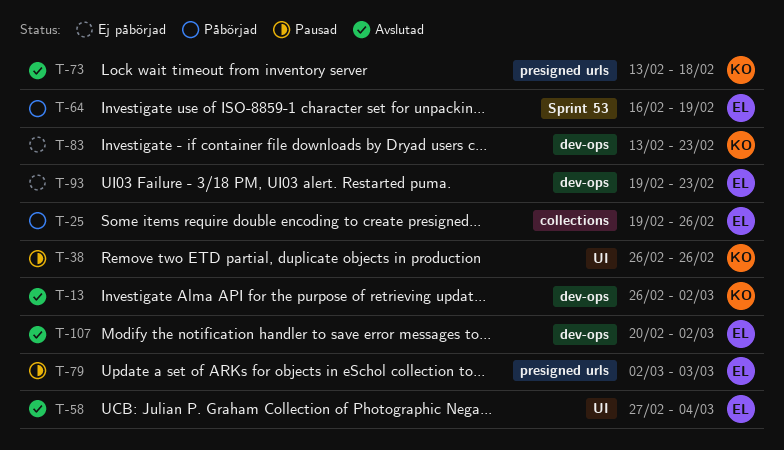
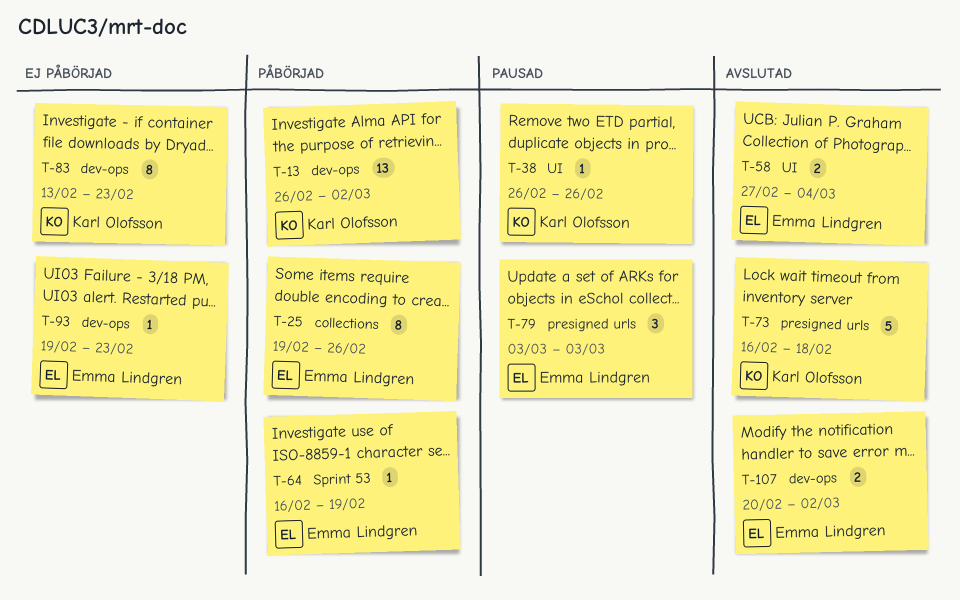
T-13, status: Avslutad -> Påbörjad
T-73, start: Feb 13 -> Feb 16
T-79, start: Mar 2 -> Mar 3

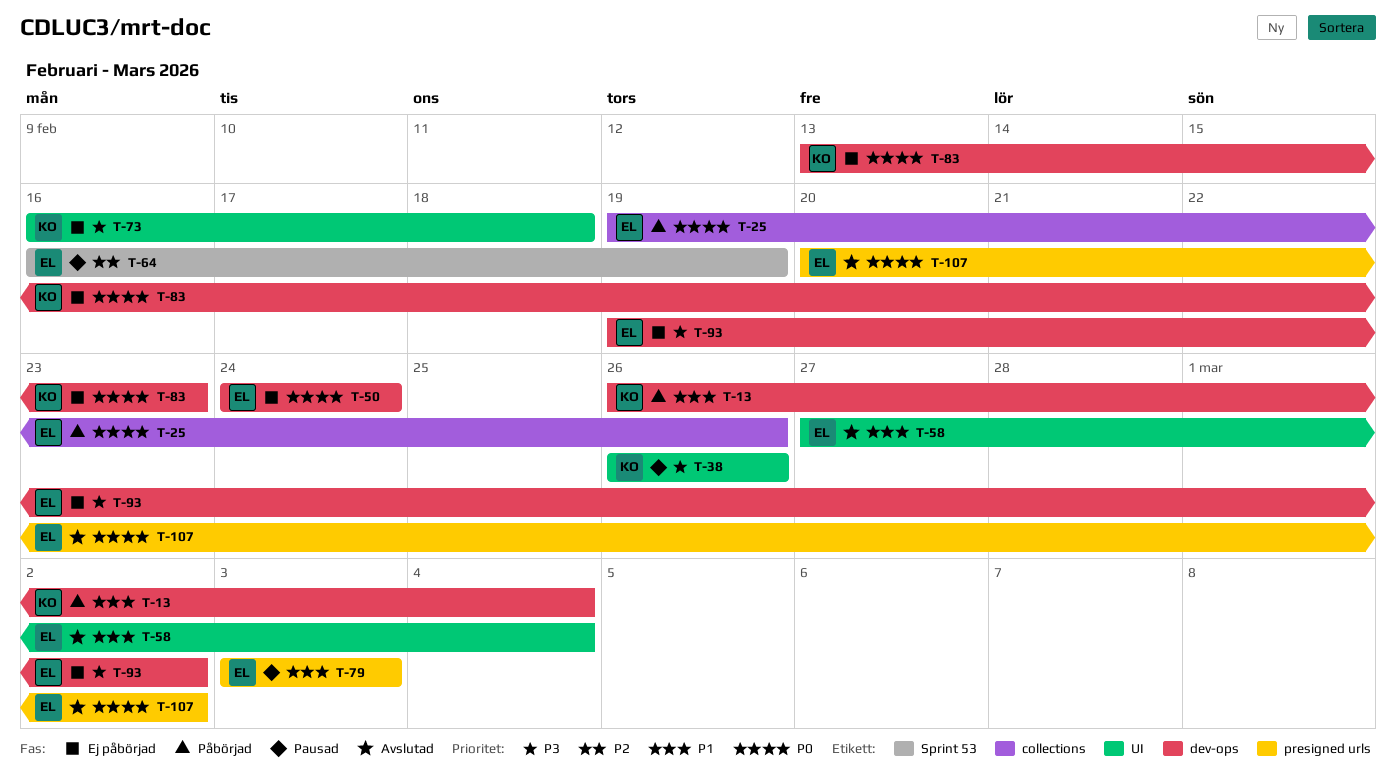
T-13, due: Mar 2 -> Mar 4
T-50: none -> present
T-64, status: Påbörjad -> Pausad
T-73, status: Avslutad -> Ej påbörjad
T-73, label: presigned urls -> UI
T-93, due: Feb 23 -> Mar 2
T-107, label: dev-ops -> presigned urls

